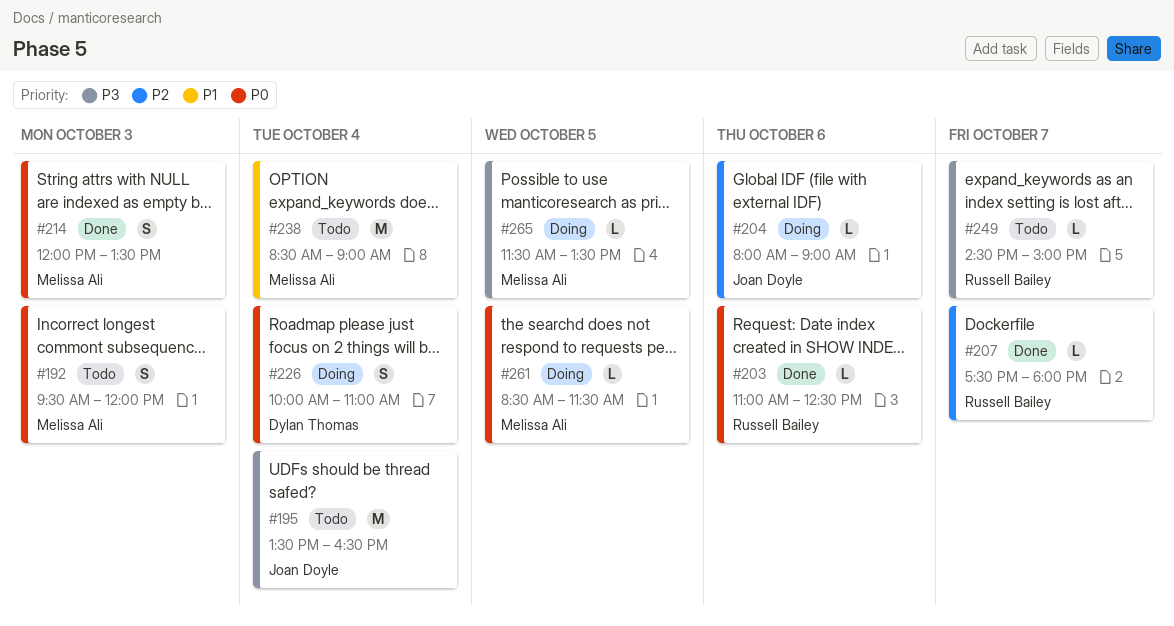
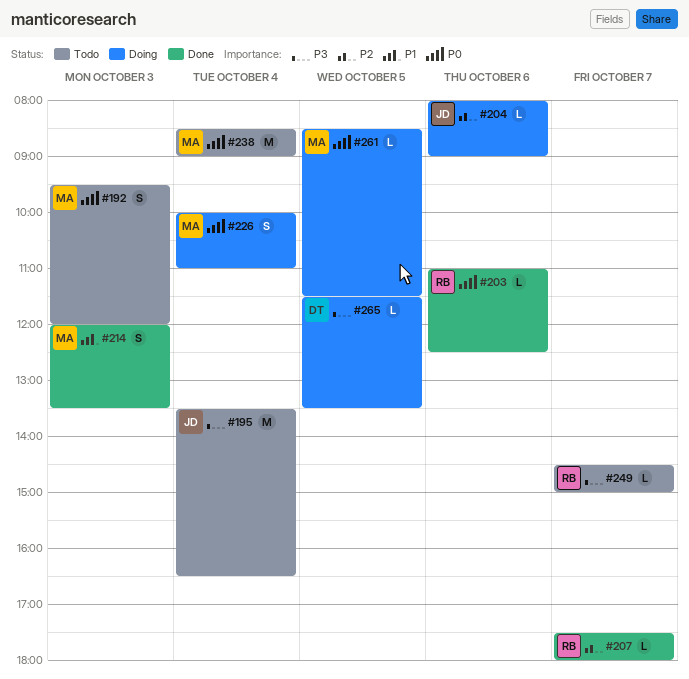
#214, priority: P0 -> P1
#226, owner: Dylan Thomas -> Melissa Ali
#238, priority: P1 -> P0
#265, owner: Melissa Ali -> Dylan Thomas

